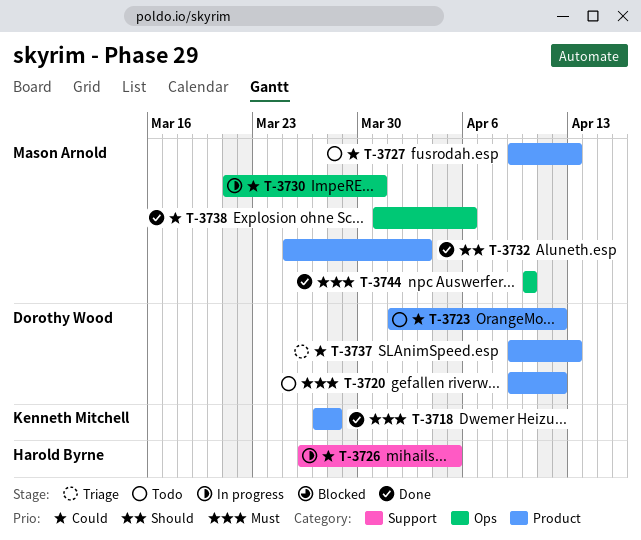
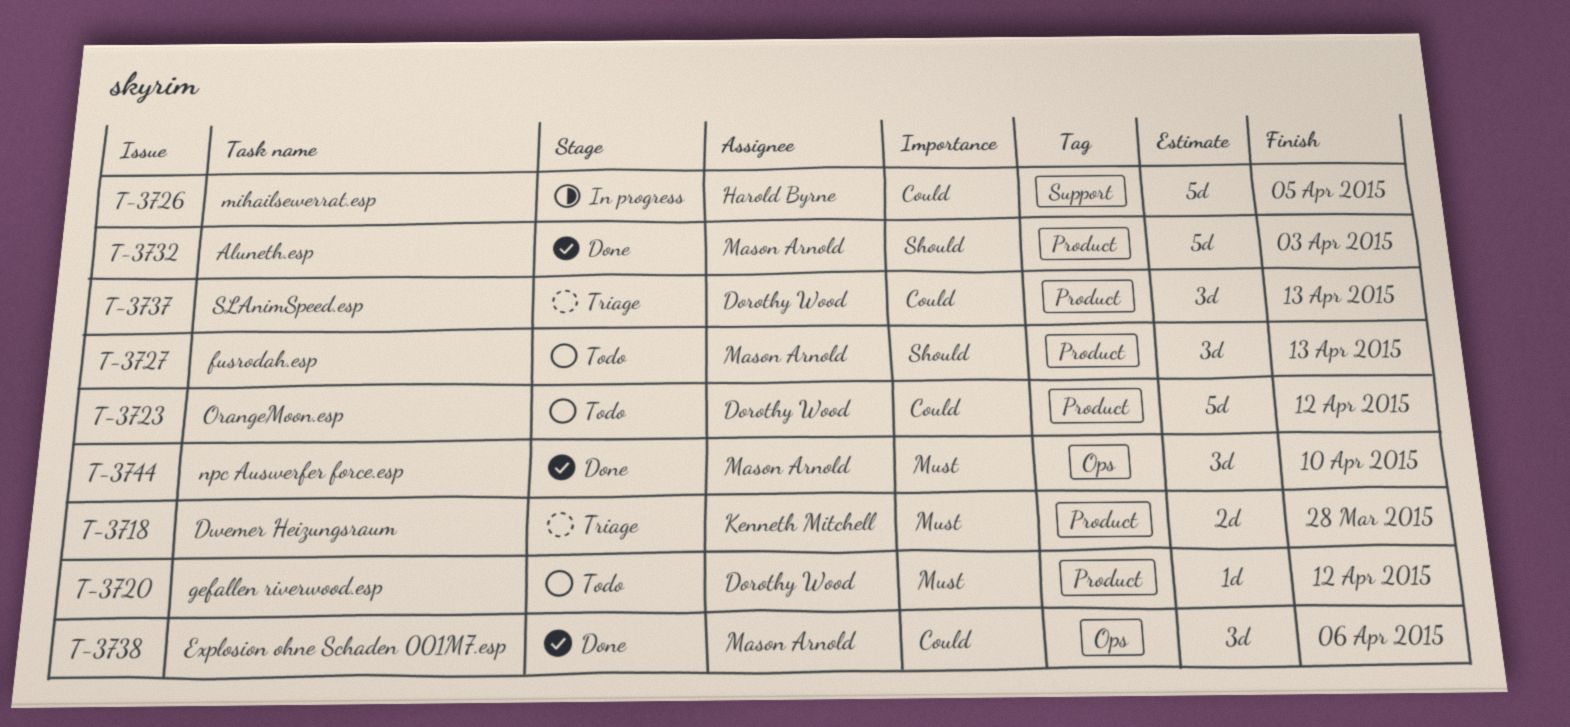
T-3718, status: Done -> Triage
T-3727, priority: Could -> Should
T-3730: present -> none

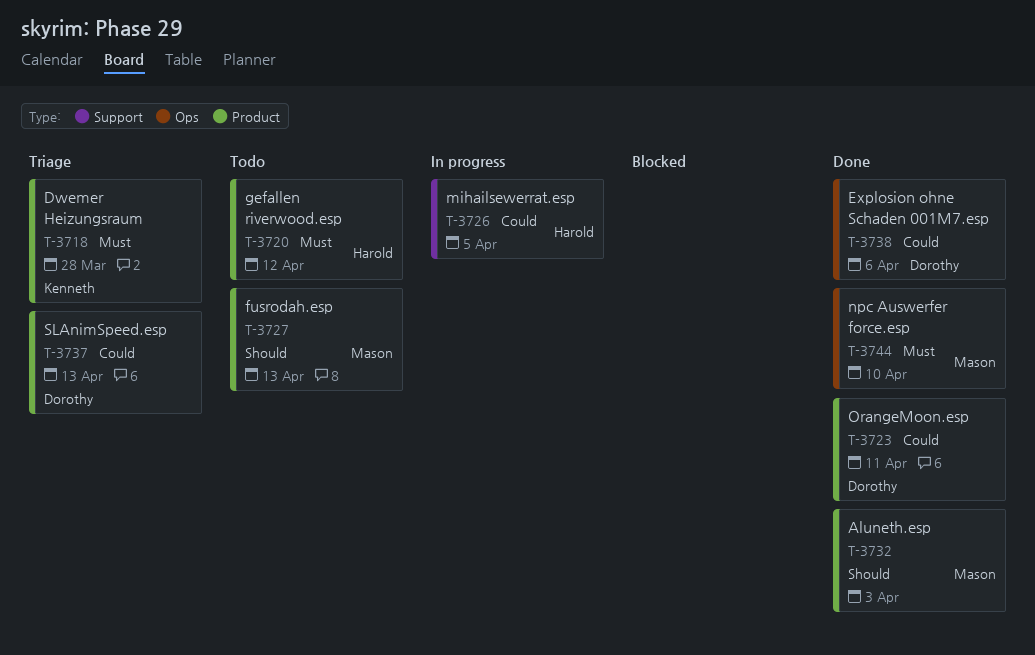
T-3720, owner: Dorothy Wood -> Harold Byrne
T-3723, status: Todo -> Done
T-3723, due: Apr 12 -> Apr 11
T-3738, owner: Mason Arnold -> Dorothy Wood

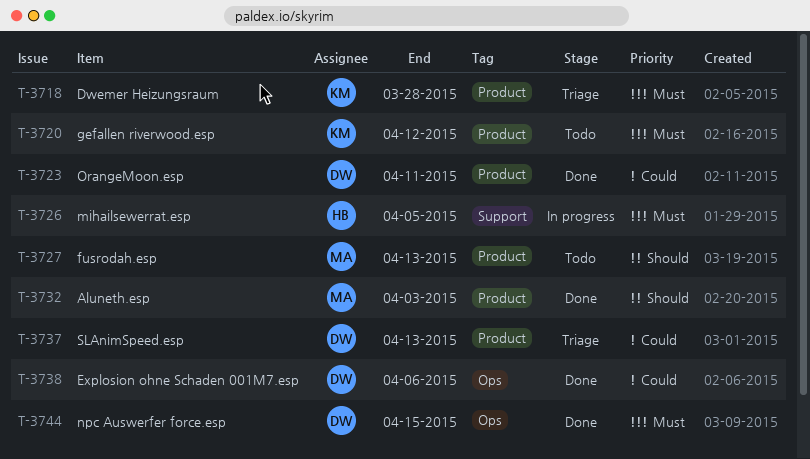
T-3720, owner: Harold -> Kenneth
T-3726, priority: Could -> Must
T-3744, owner: Mason -> Dorothy
T-3744, due: Apr 10 -> Apr 15

